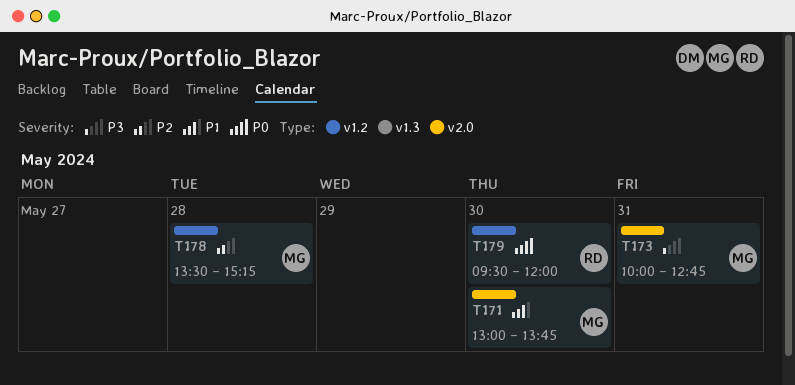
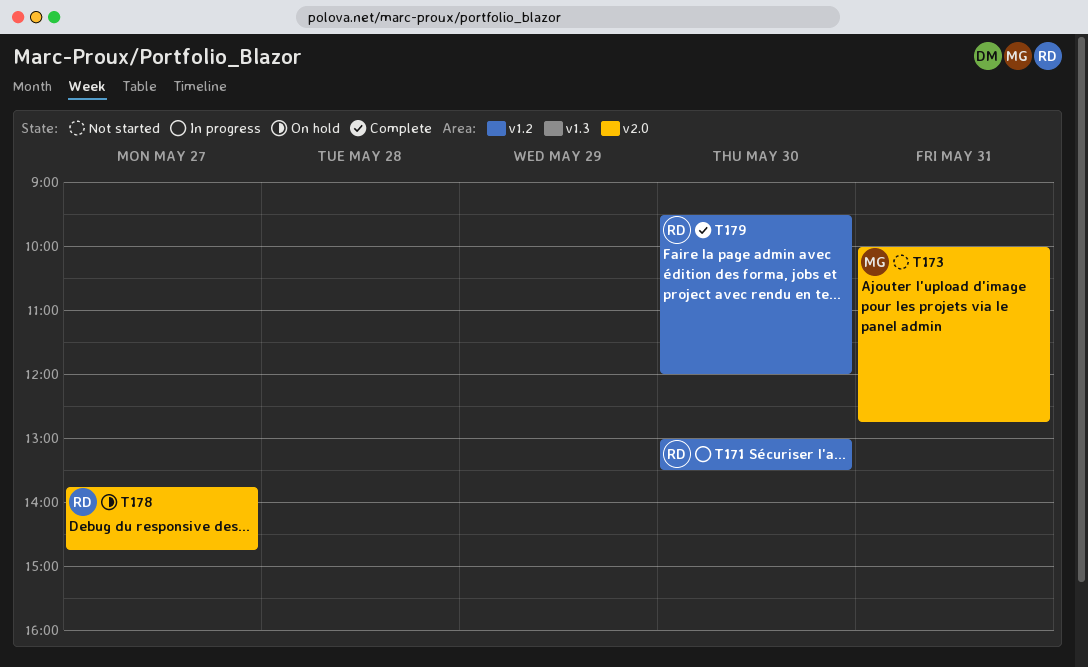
T171, owner: MG -> RD
T171, label: v2.0 -> v1.2
T171, ends: 13:45 -> 13:30
T178, owner: MG -> RD
T178, label: v1.2 -> v2.0
T178, day: May 28 -> May 27
T178, begins: 13:30 -> 13:45
T178, ends: 15:15 -> 14:45

